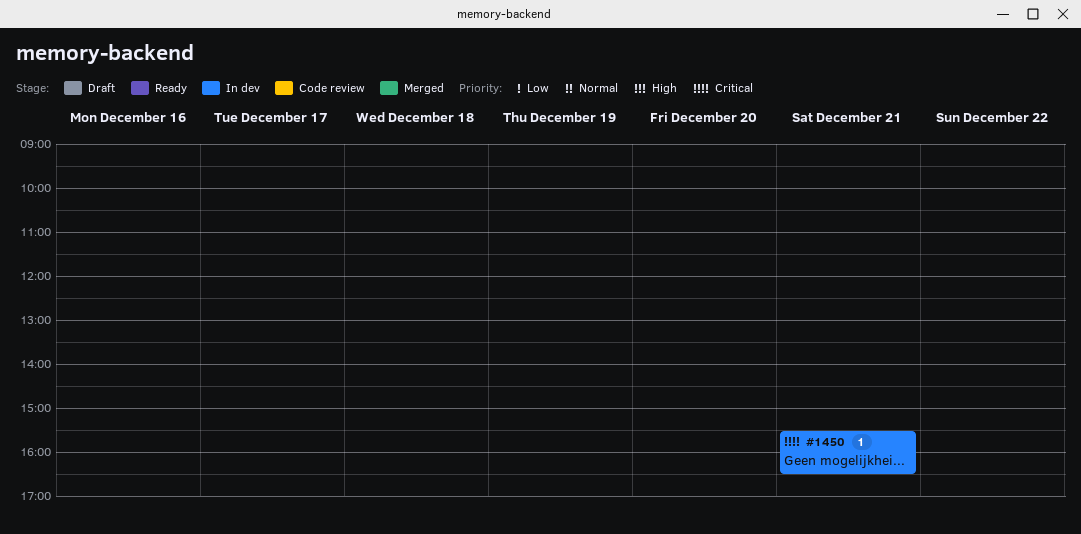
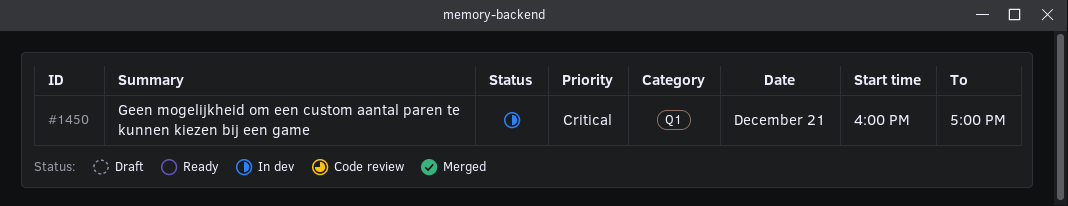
#1450, begins: 15:30 -> 16:00
#1450, ends: 16:30 -> 17:00

